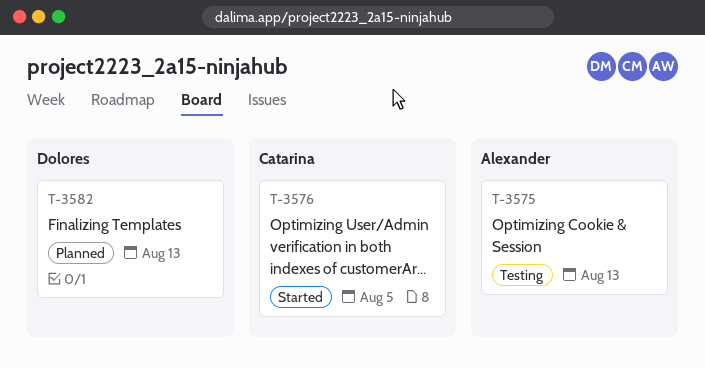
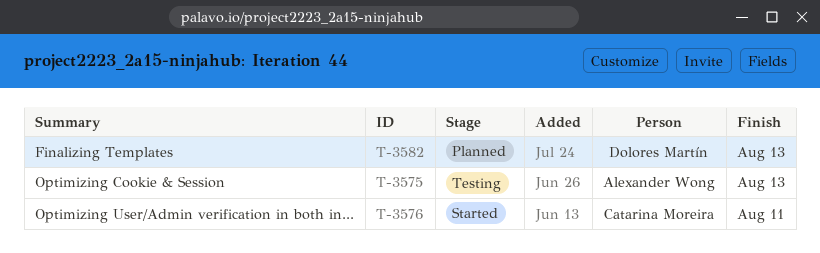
T-3576, due: Aug 5 -> Aug 11

